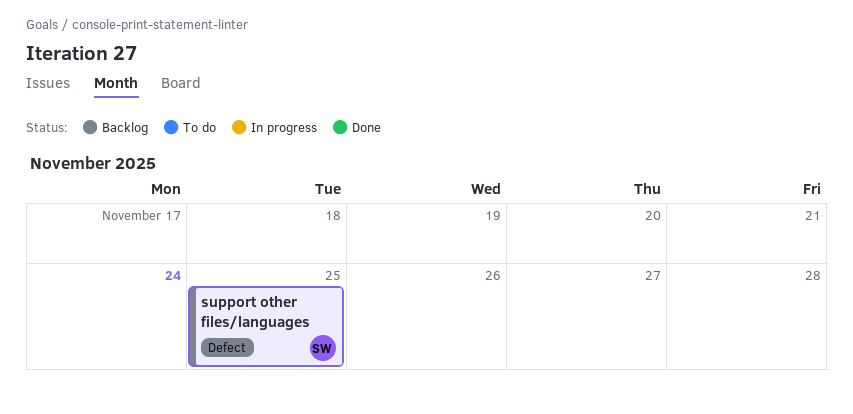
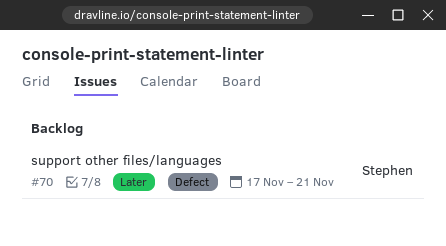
support other files/languages, due: Nov 25 -> Nov 21

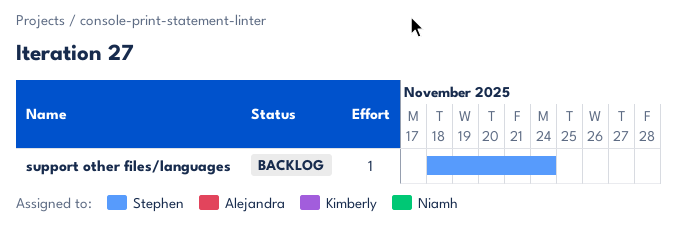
support other files/languages, start: Nov 17 -> Nov 18
support other files/languages, due: Nov 21 -> Nov 24

